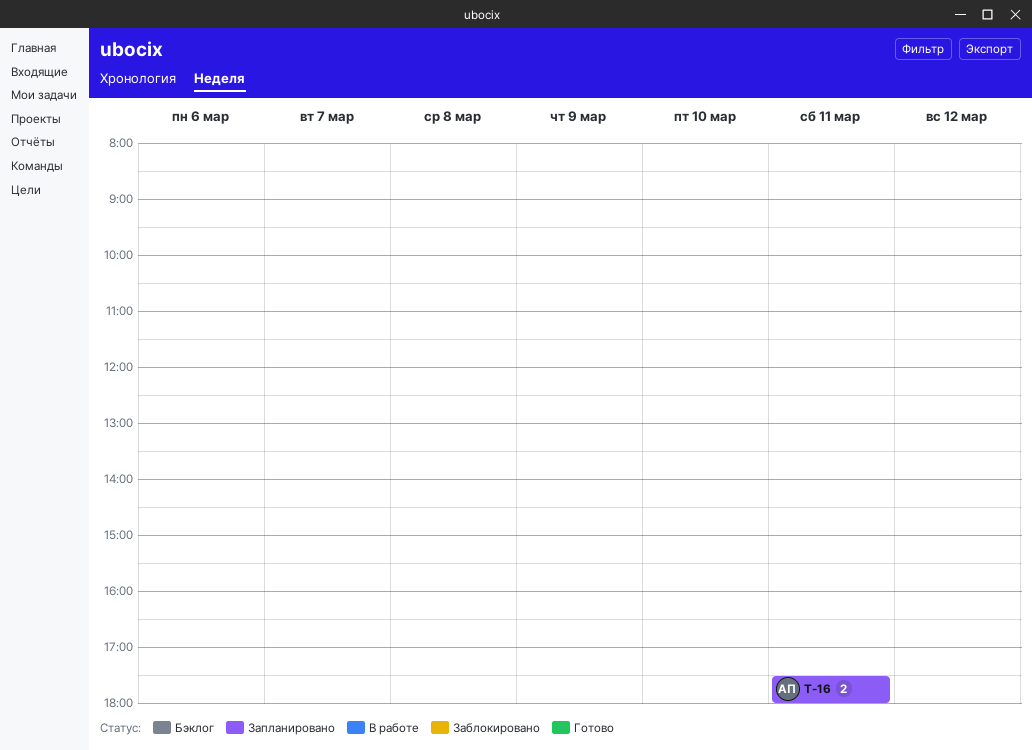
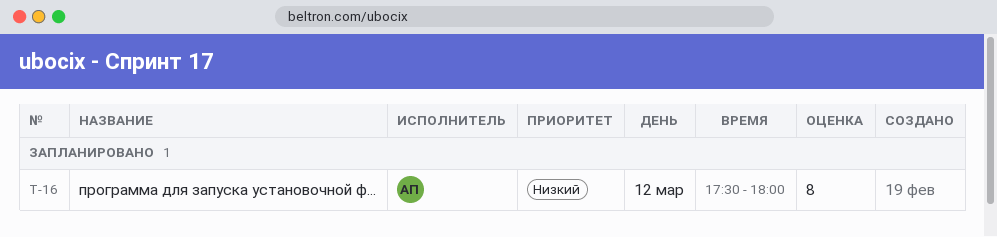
T-16, estimate: 2 -> 8
T-16, day: Mar 11 -> Mar 12

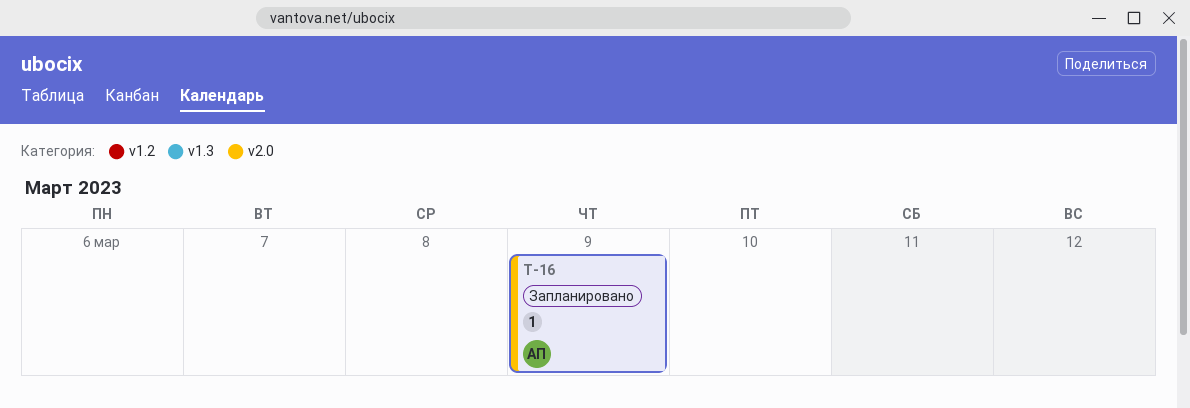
T-16, estimate: 8 -> 1
T-16, day: Mar 12 -> Mar 9

